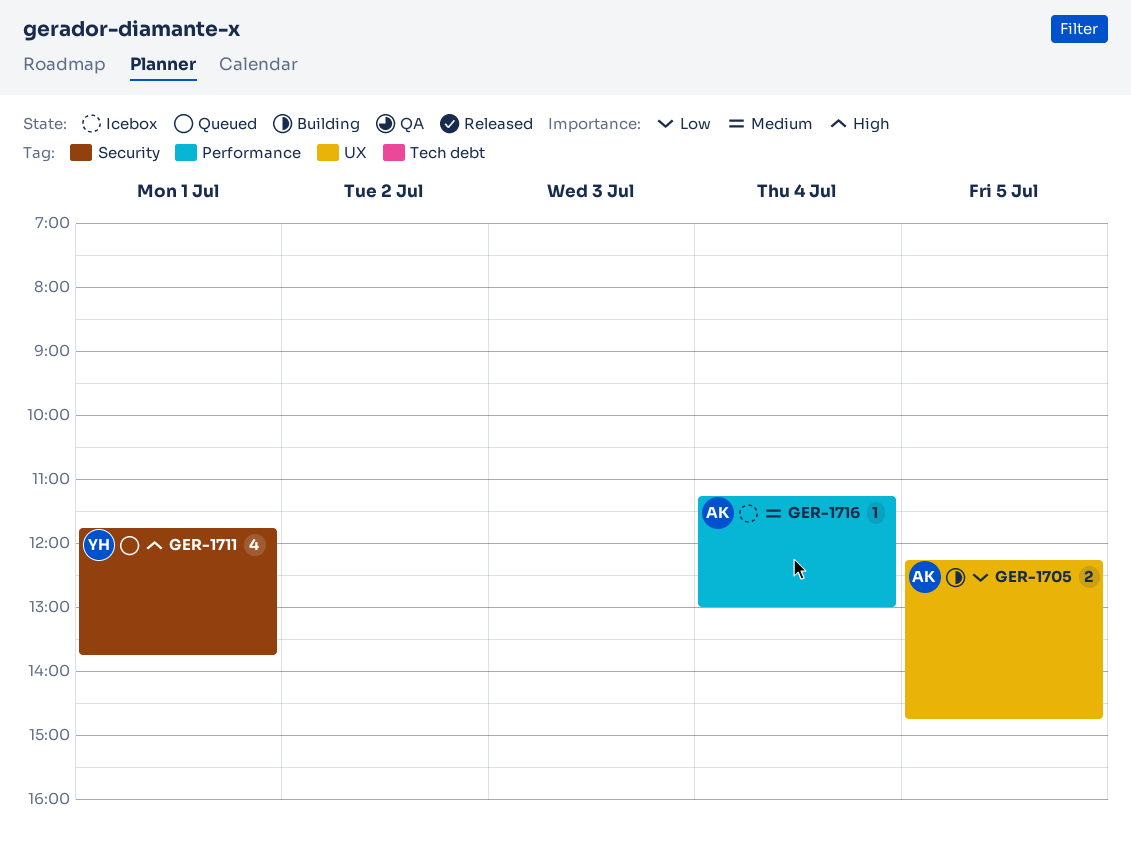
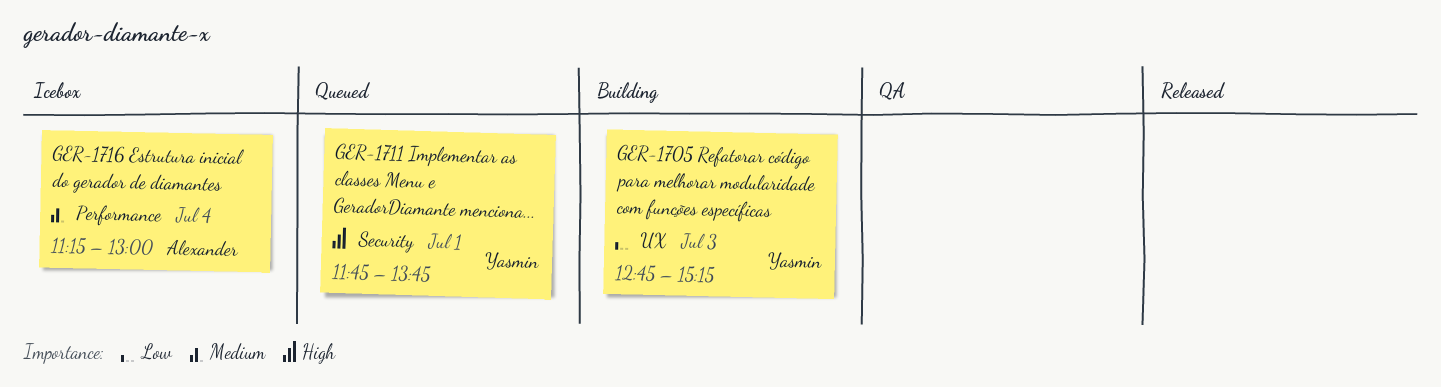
GER-1705, owner: Alexander -> Yasmin
GER-1705, day: Jul 5 -> Jul 3
GER-1705, begins: 12:15 -> 12:45
GER-1705, ends: 14:45 -> 15:15

